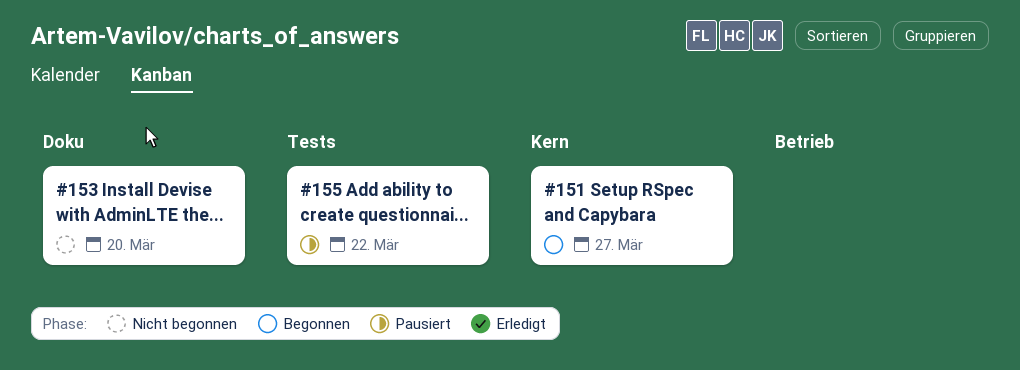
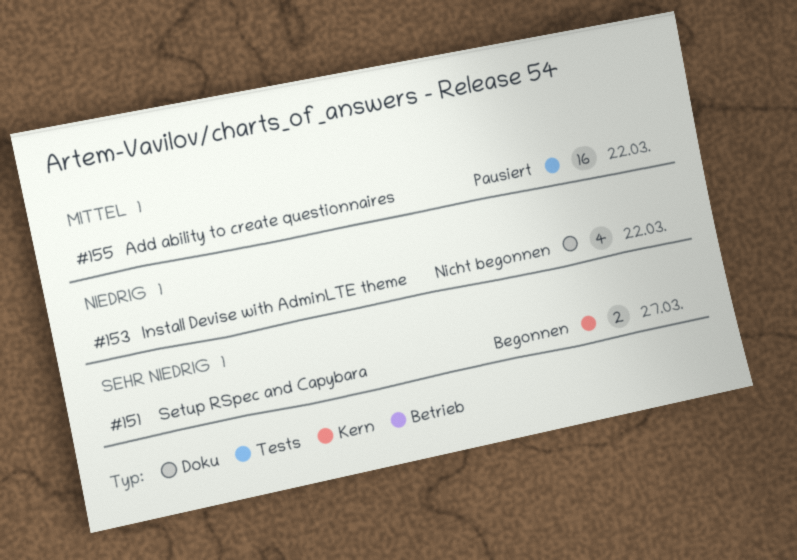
#153, due: Mar 20 -> Mar 22

